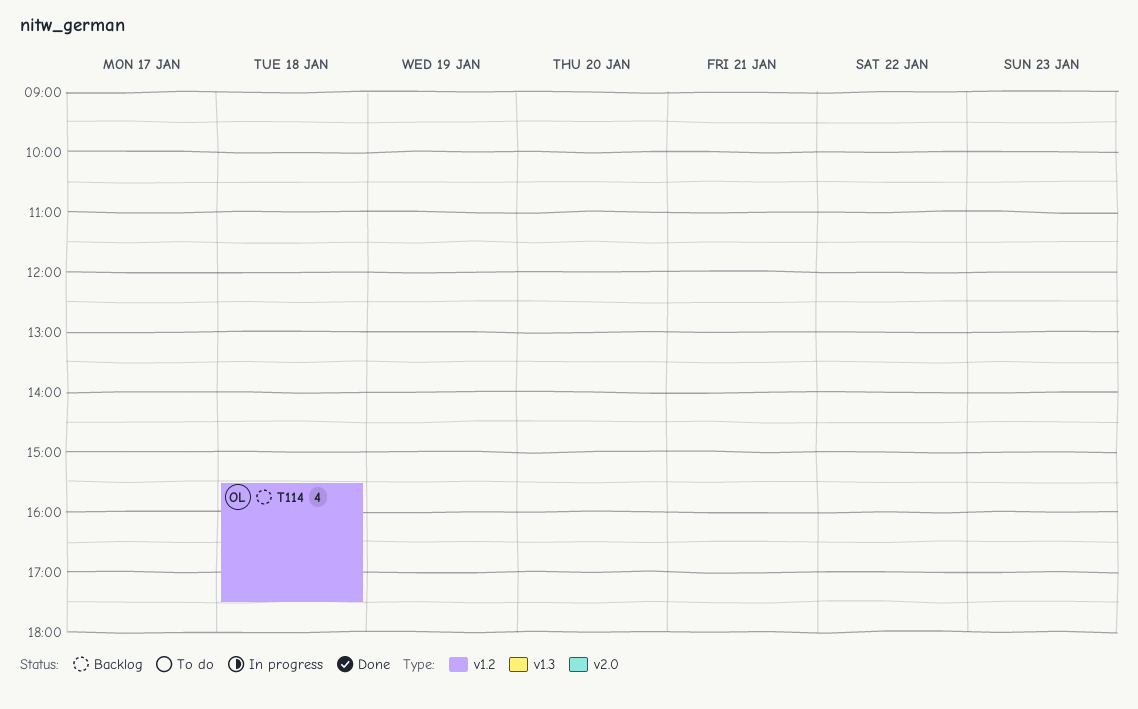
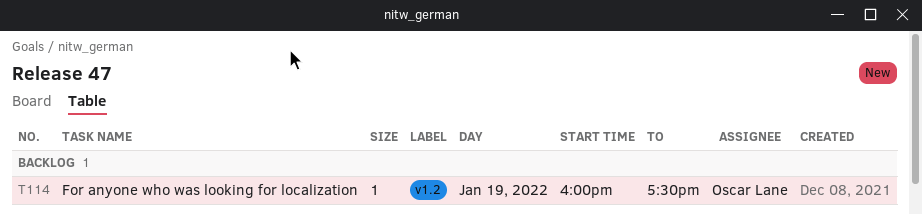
T114, estimate: 4 -> 1
T114, day: Jan 18 -> Jan 19
T114, begins: 15:30 -> 16:00

